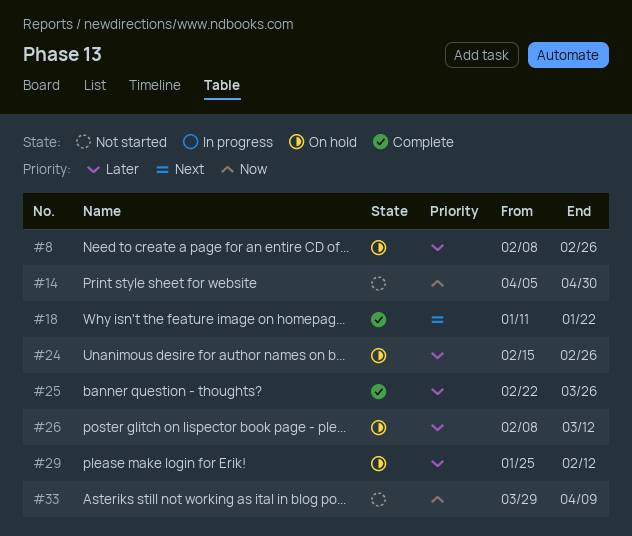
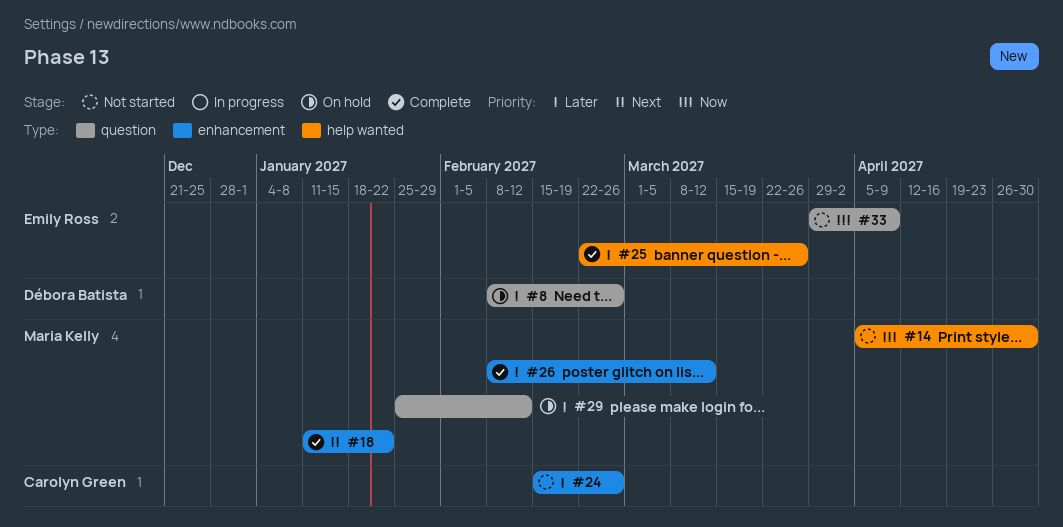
#24, status: On hold -> Not started
#26, status: On hold -> Complete

